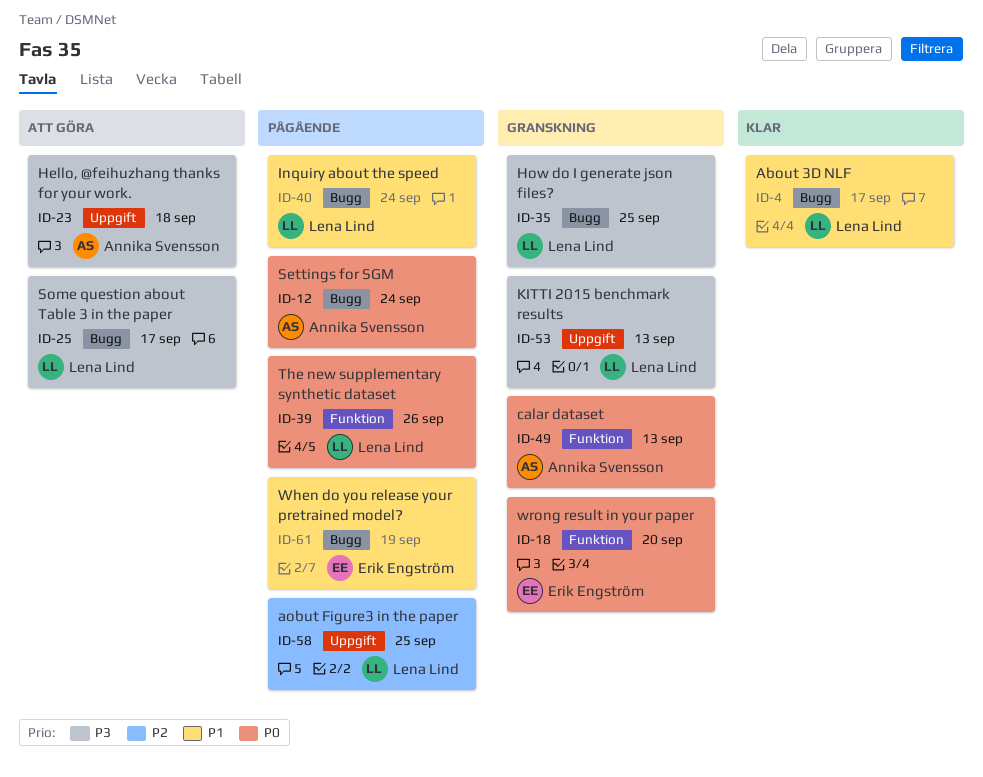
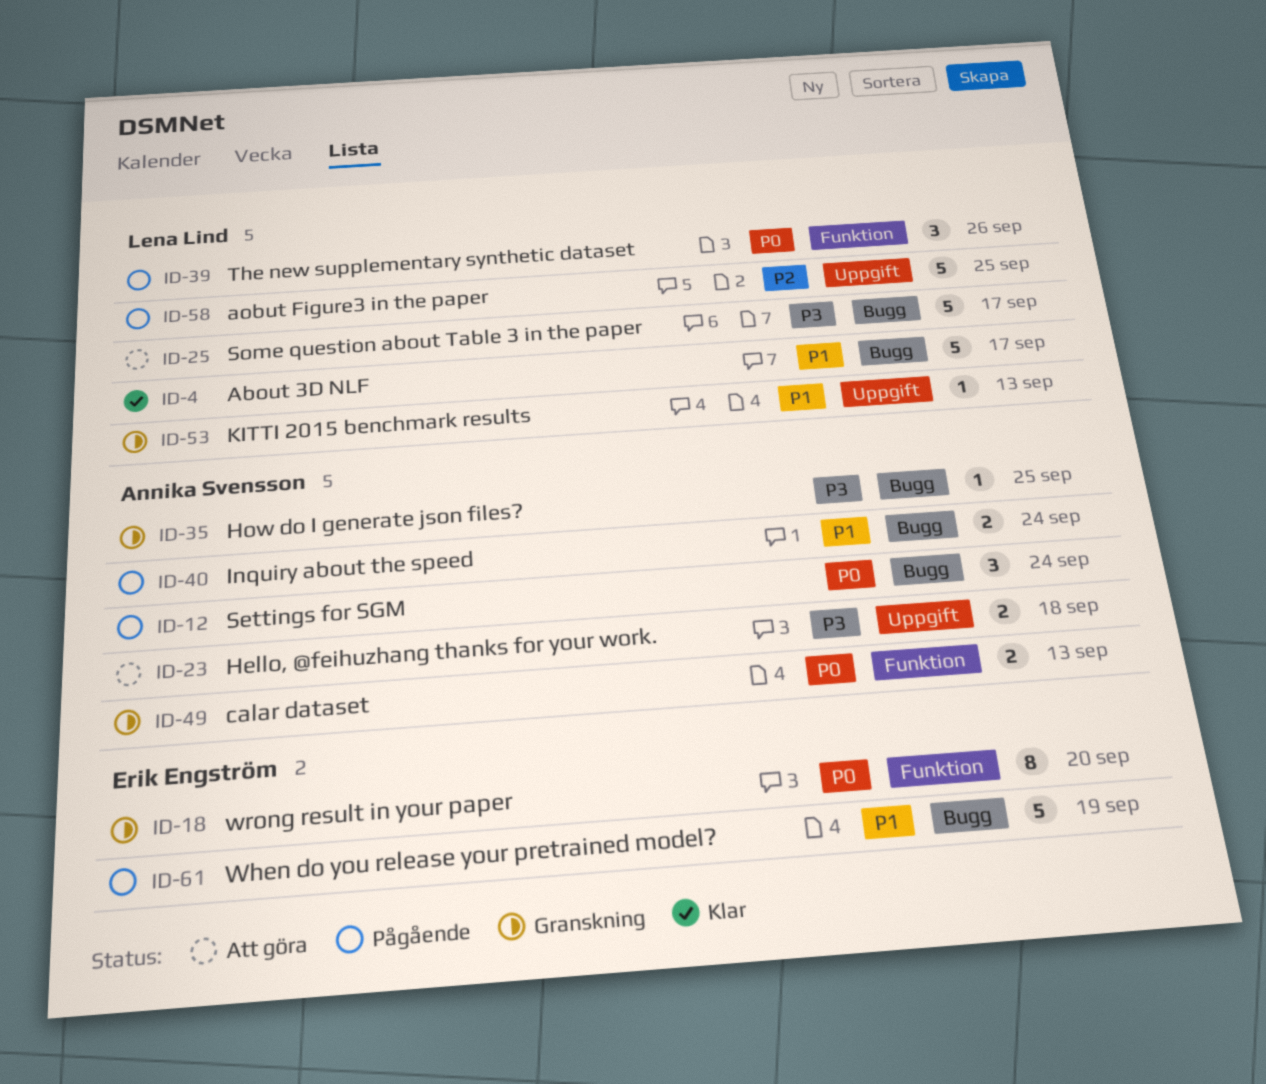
ID-35, owner: Lena Lind -> Annika Svensson
ID-40, owner: Lena Lind -> Annika Svensson
ID-53, priority: P3 -> P1

